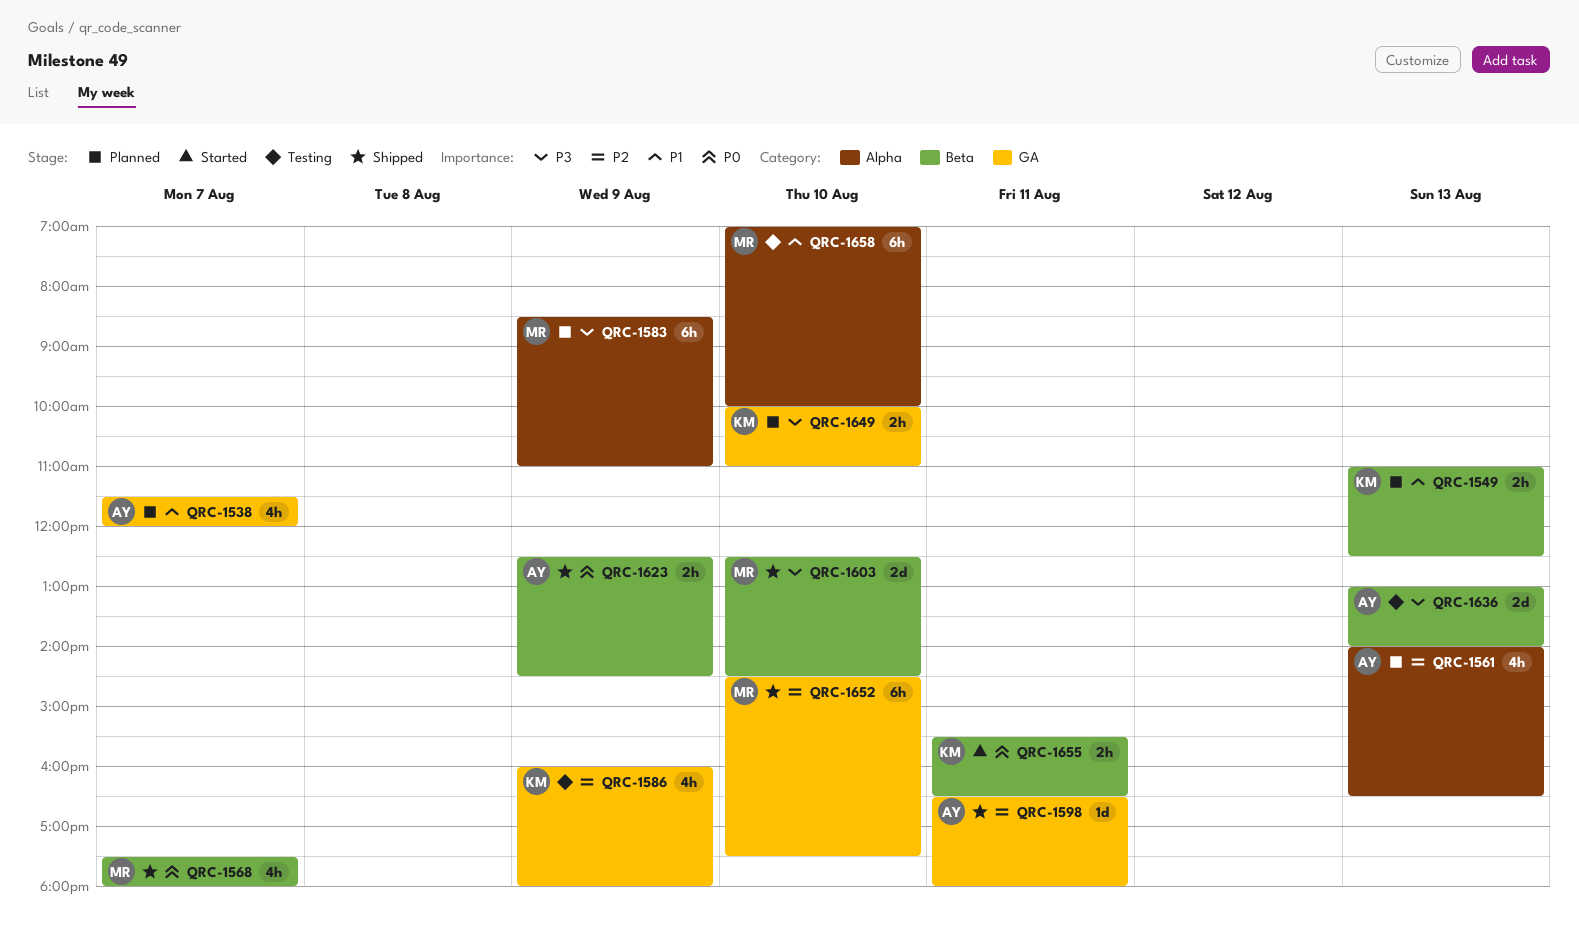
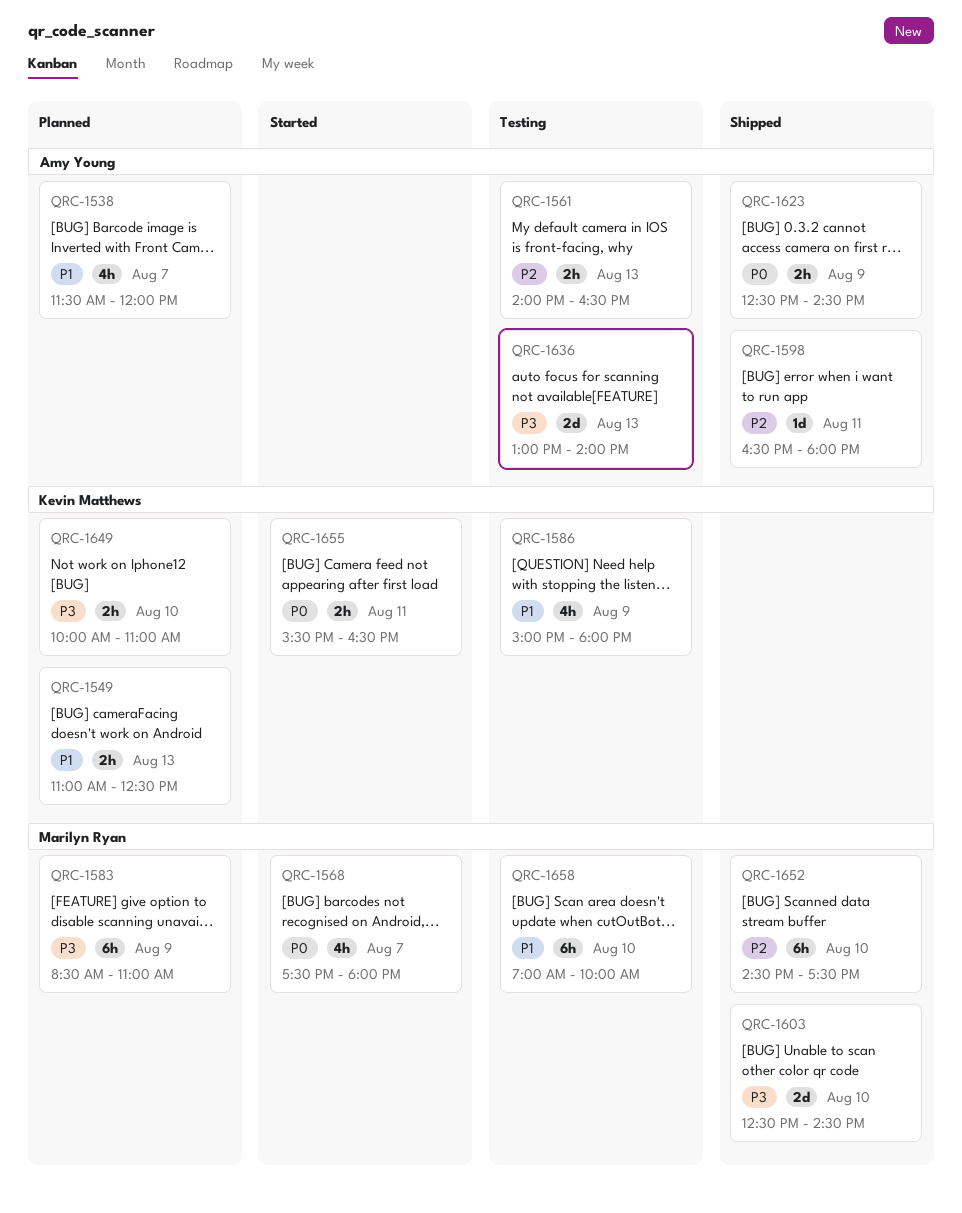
QRC-1561, status: Planned -> Testing
QRC-1561, estimate: 4h -> 2h
QRC-1568, status: Shipped -> Started
QRC-1586, priority: P2 -> P1
QRC-1586, begins: 16:00 -> 15:00

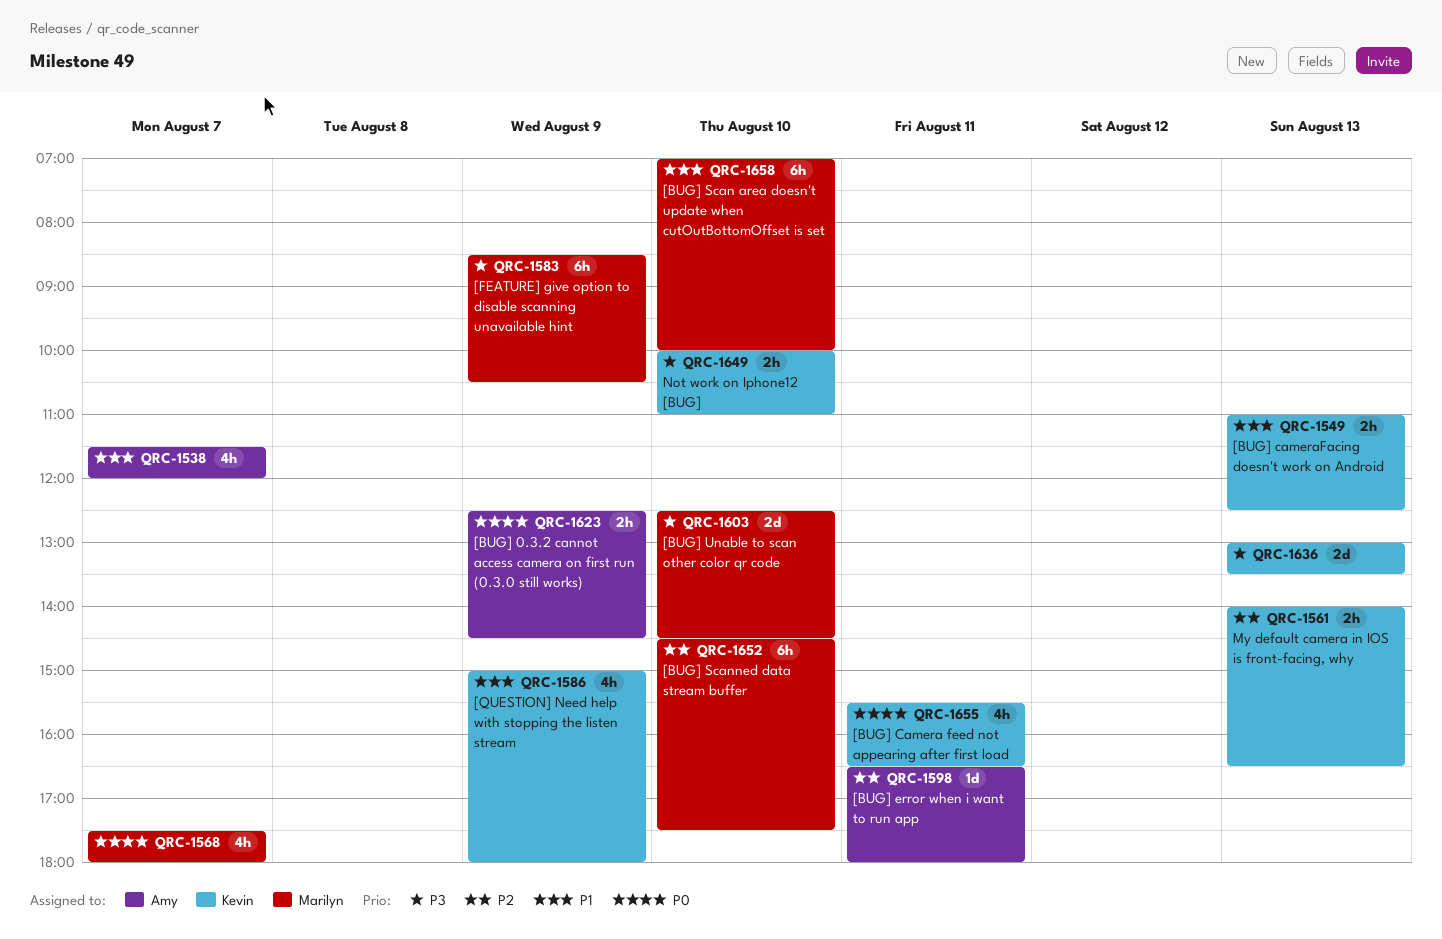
QRC-1561, owner: Amy Young -> Kevin Matthews
QRC-1583, ends: 11:00 -> 10:30
QRC-1636, owner: Amy Young -> Kevin Matthews
QRC-1636, ends: 14:00 -> 13:30
QRC-1655, estimate: 2h -> 4h

